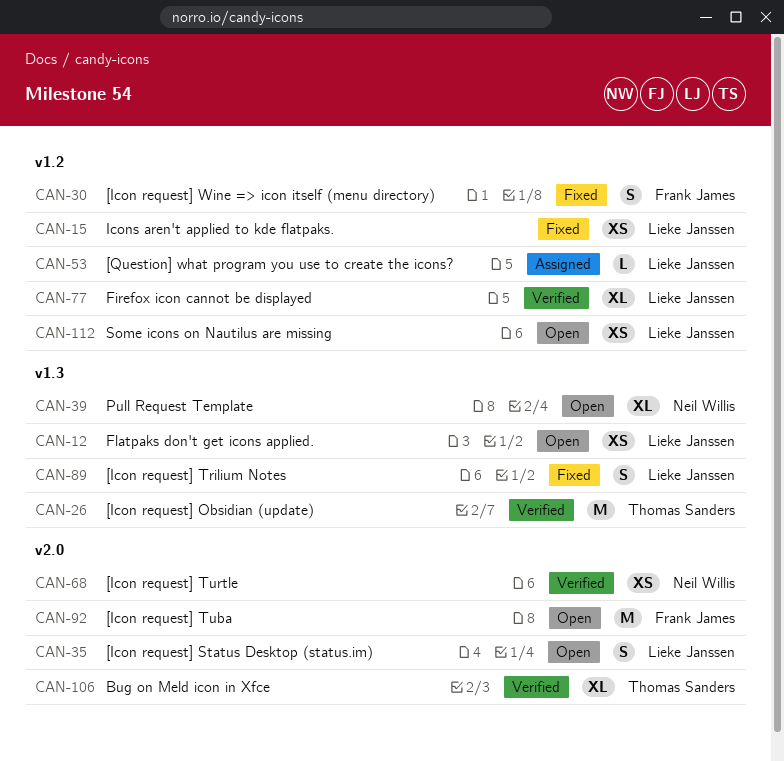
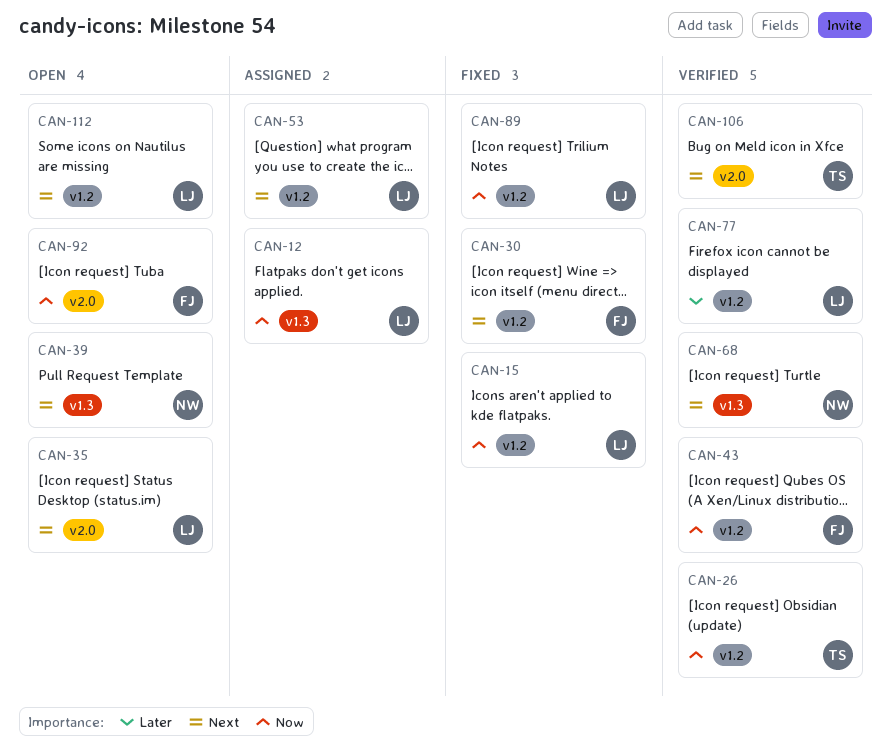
CAN-12, status: Open -> Assigned
CAN-26, label: v1.3 -> v1.2
CAN-43: none -> present
CAN-68, label: v2.0 -> v1.3
CAN-89, label: v1.3 -> v1.2

